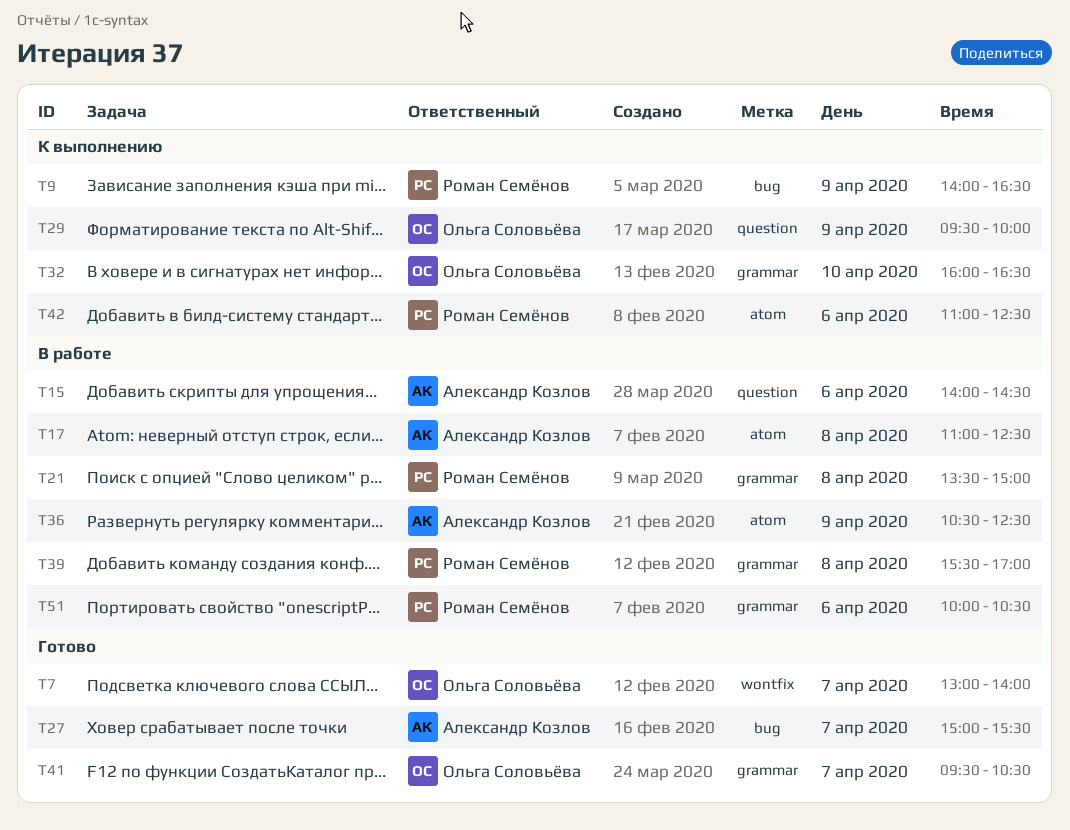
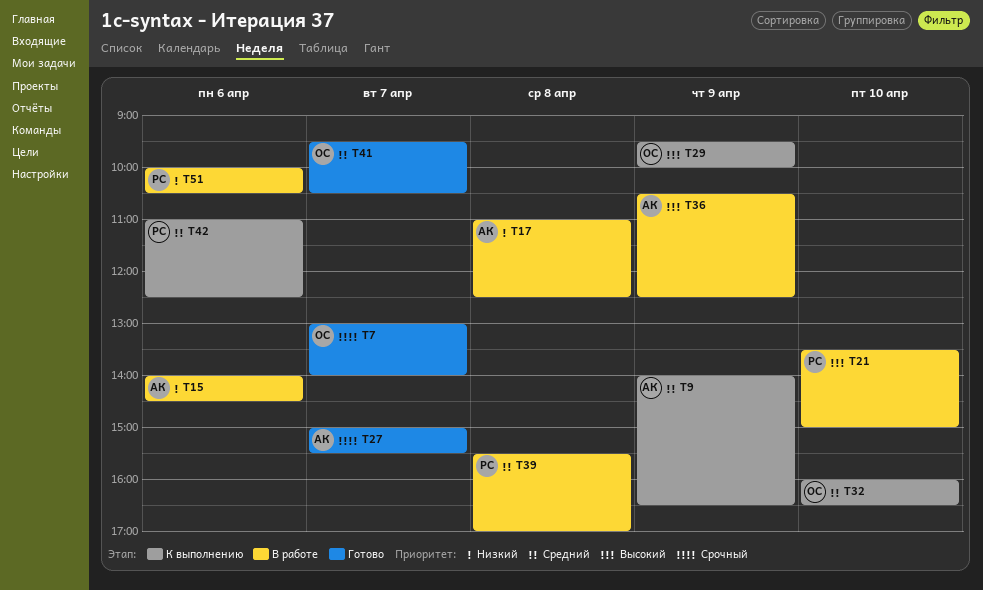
T9, owner: Роман Семёнов -> Александр Козлов
T21, day: Apr 8 -> Apr 10

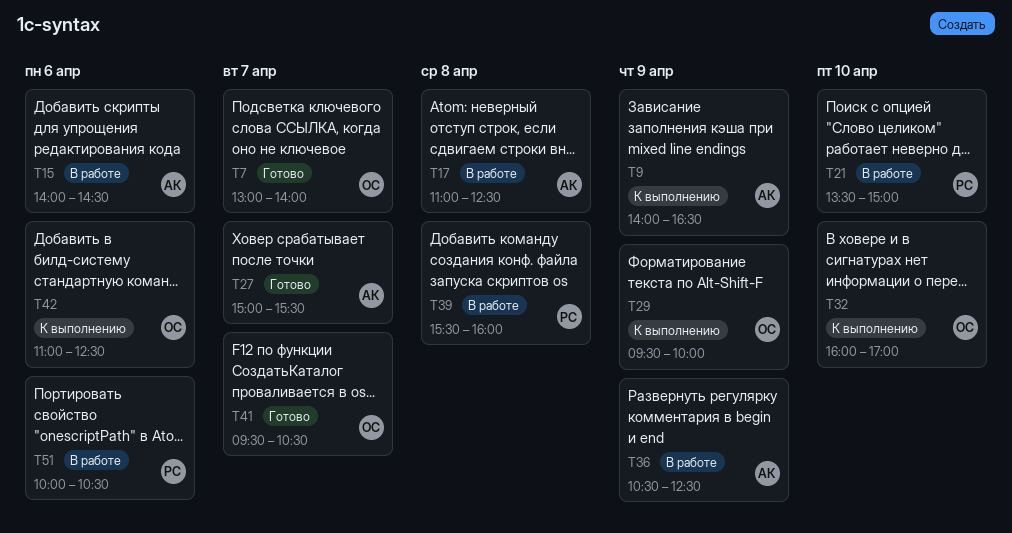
T32, ends: 16:30 -> 17:00
T39, ends: 17:00 -> 16:00
T42, owner: РС -> ОС

